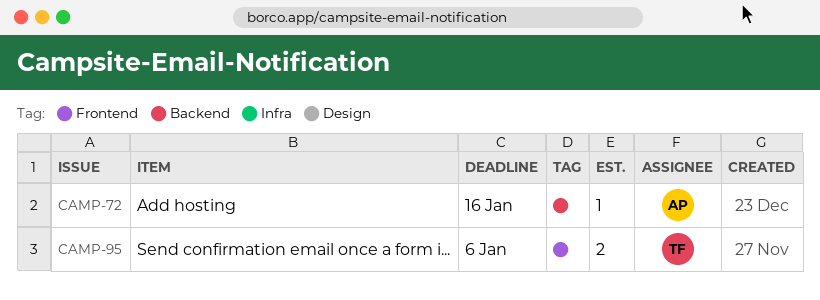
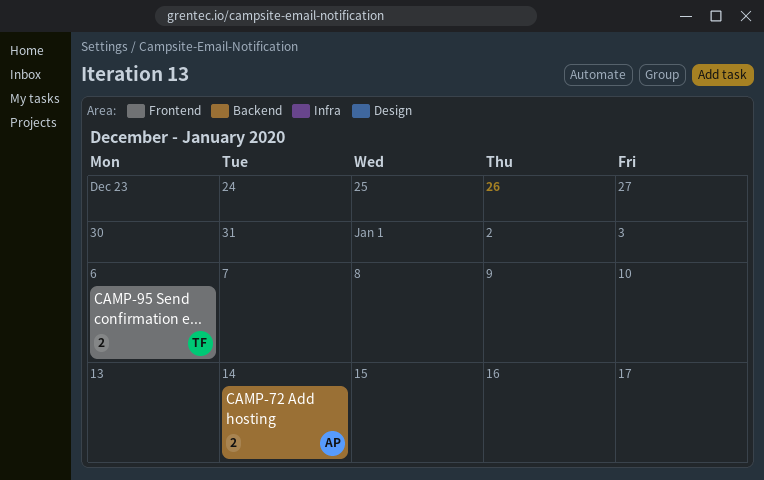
CAMP-72, estimate: 1 -> 2
CAMP-72, due: Jan 16 -> Jan 14

